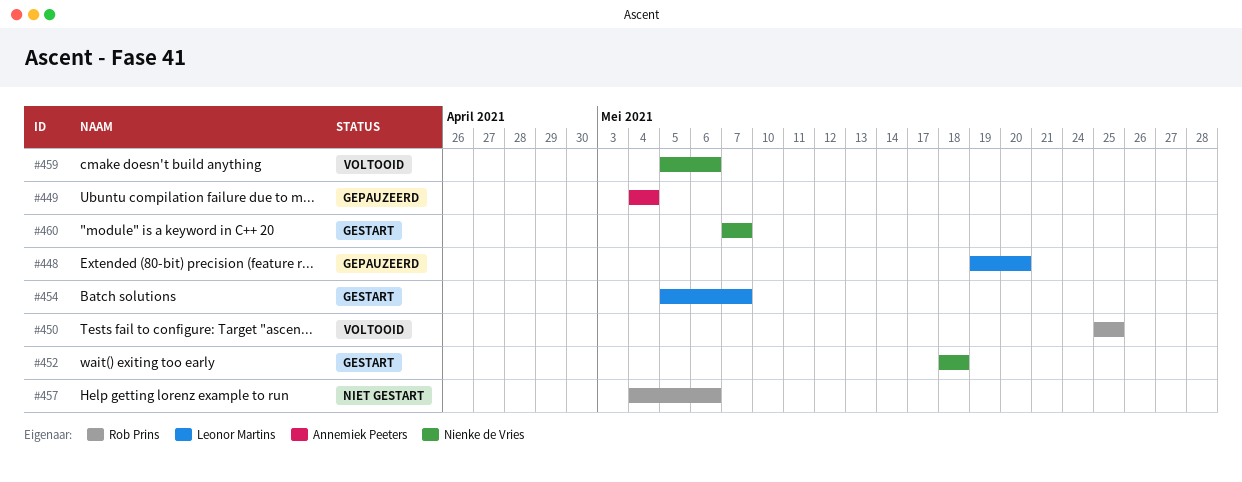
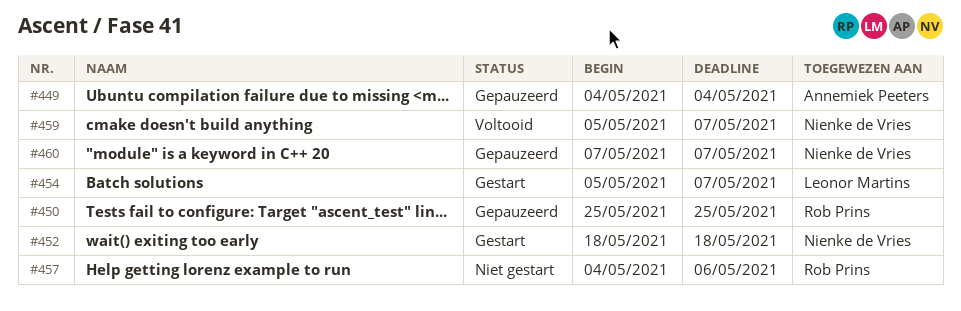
#448: present -> none
#450, status: Voltooid -> Gepauzeerd
#459, due: May 6 -> May 7
#460, status: Gestart -> Gepauzeerd

